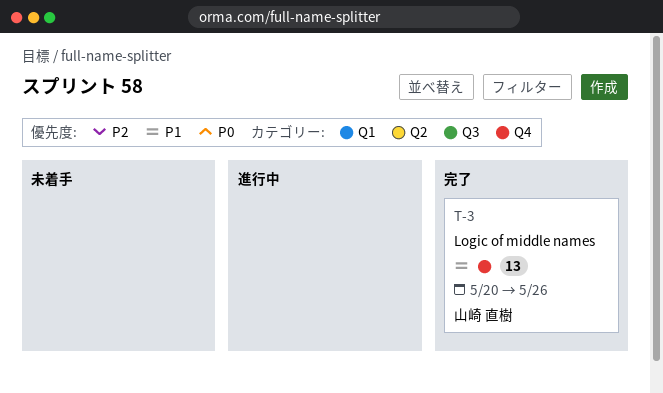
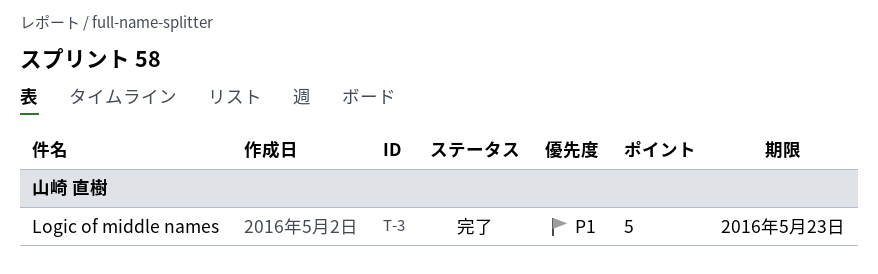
T-3, estimate: 13 -> 5
T-3, due: May 26 -> May 23

